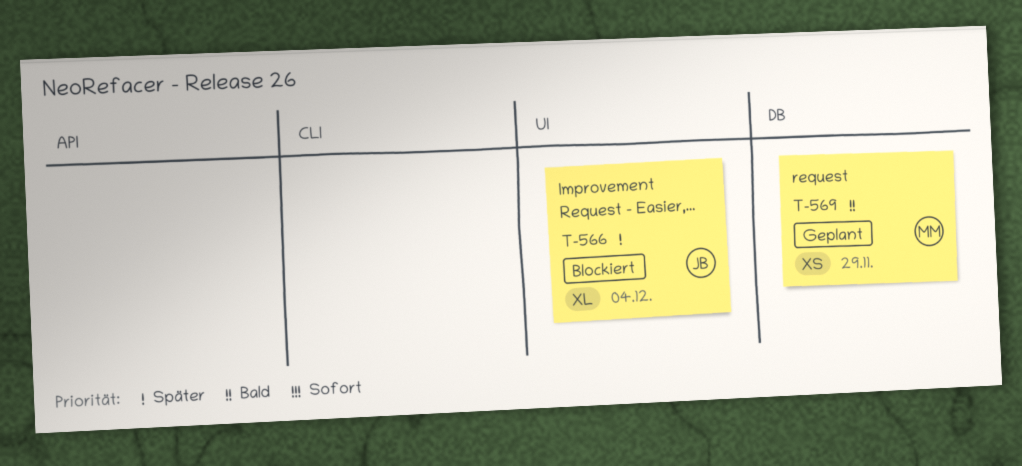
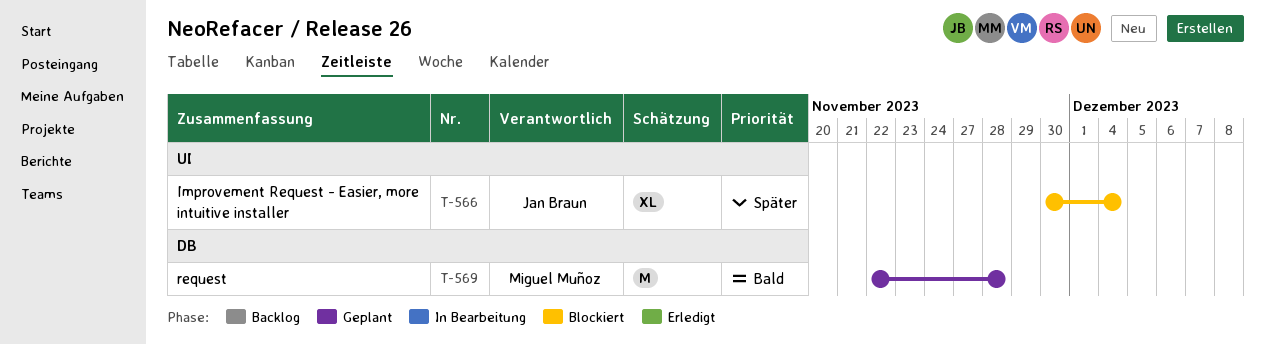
T-569, estimate: XS -> M
T-569, due: Nov 29 -> Nov 28

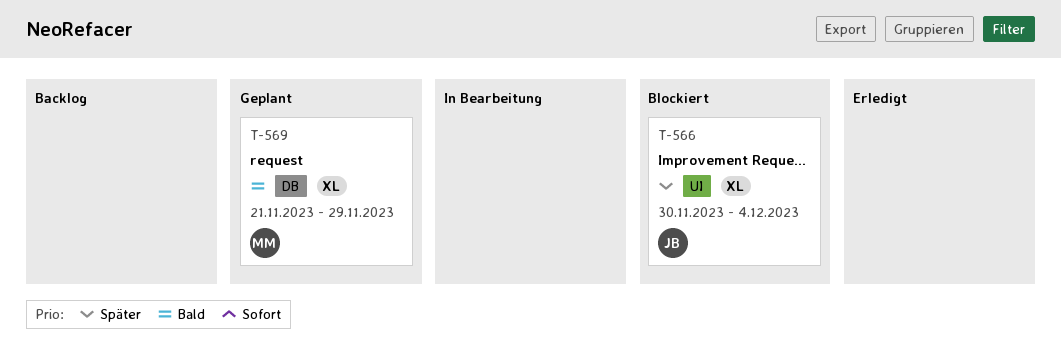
T-569, estimate: M -> XL
T-569, start: Nov 22 -> Nov 21
T-569, due: Nov 28 -> Nov 29

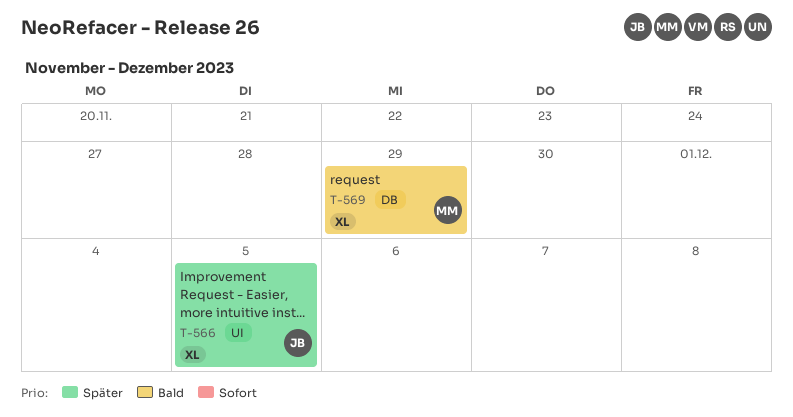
T-566, due: Dec 4 -> Dec 5

